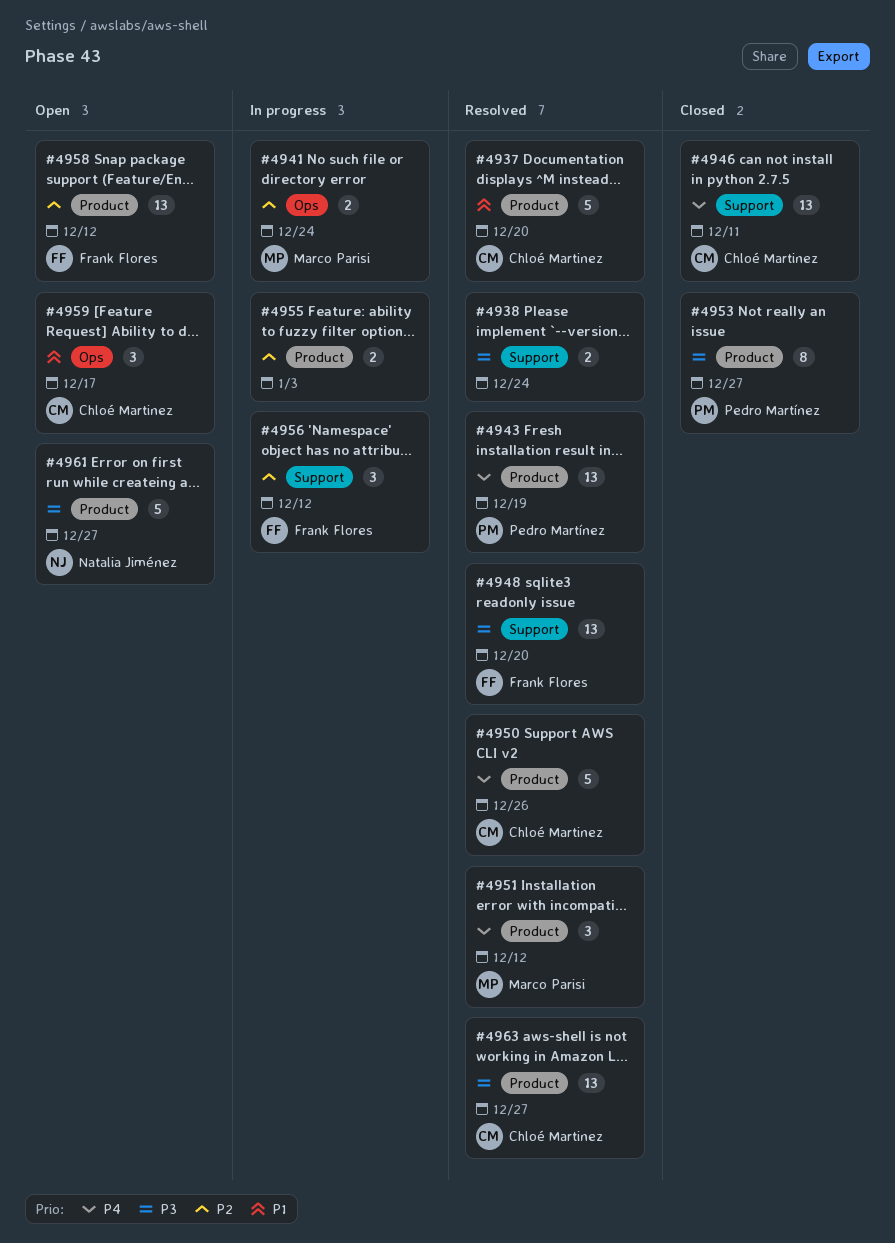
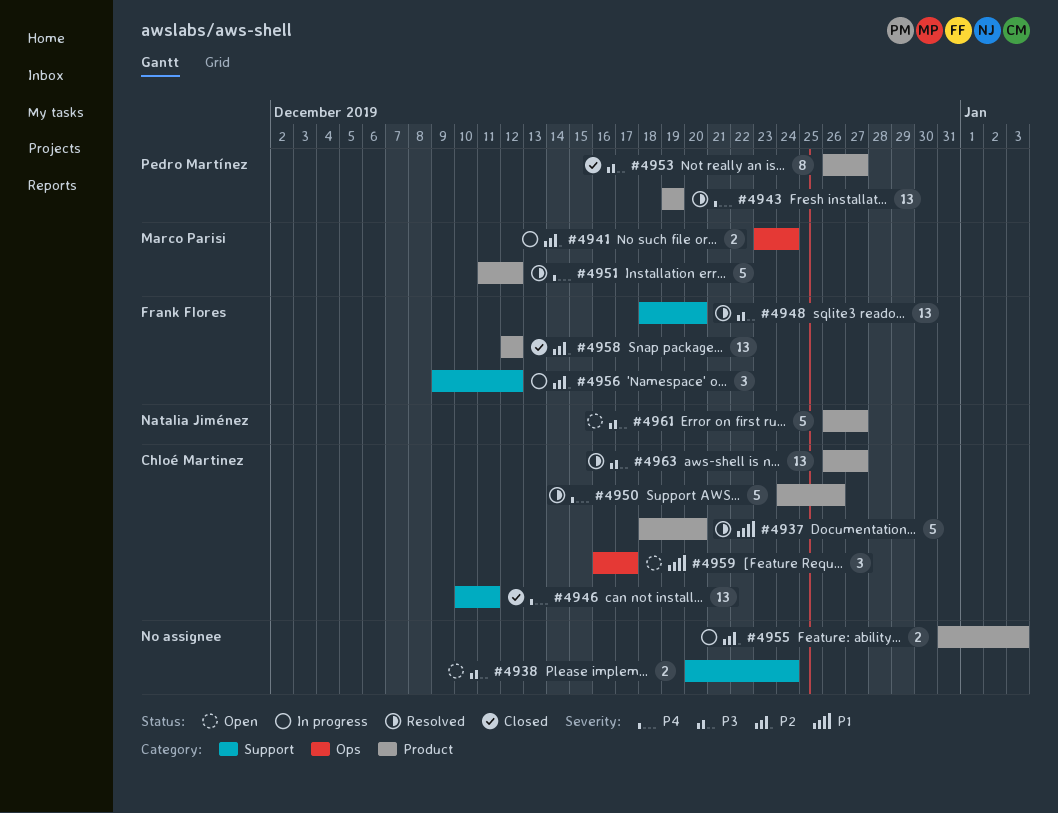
#4938, status: Resolved -> Open
#4951, estimate: 3 -> 5
#4958, status: Open -> Closed

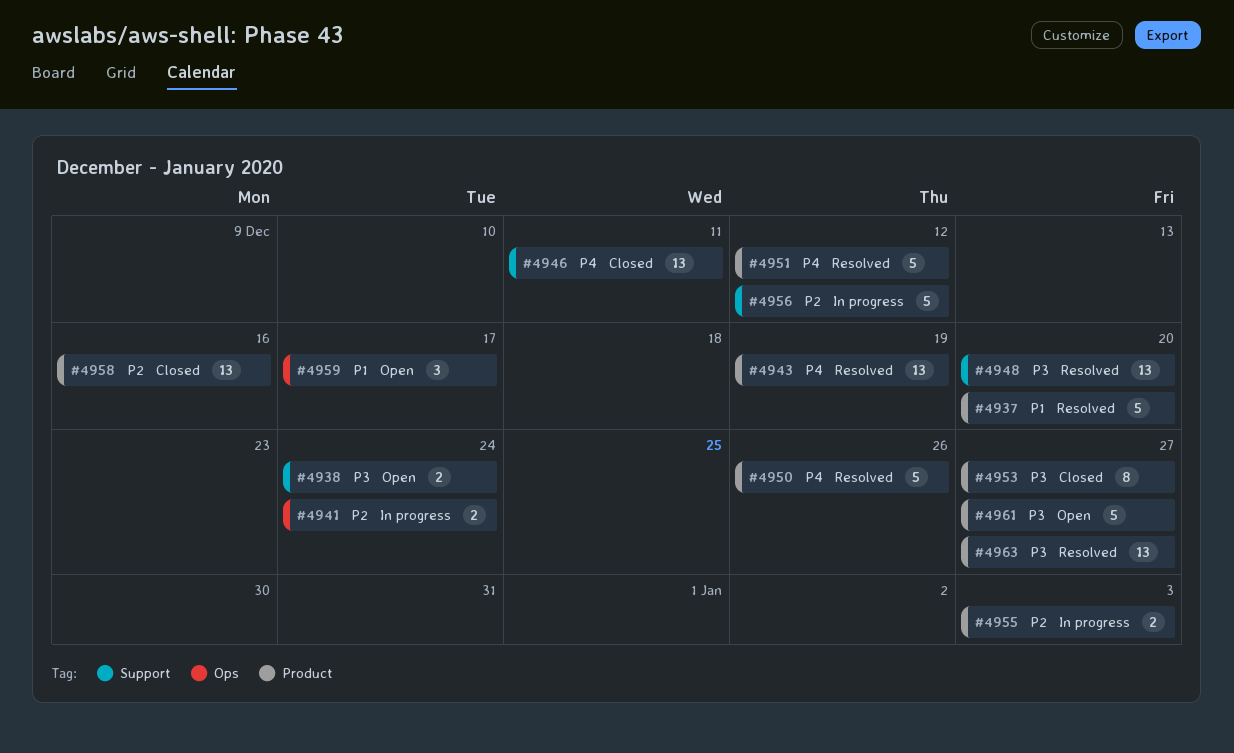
#4956, estimate: 3 -> 5
#4958, due: Dec 12 -> Dec 16

